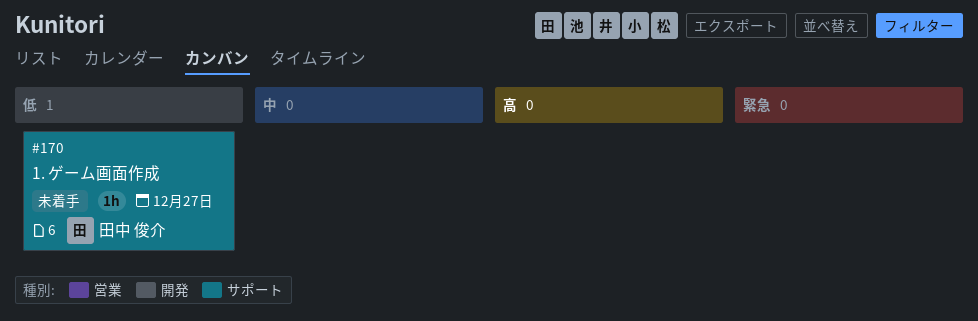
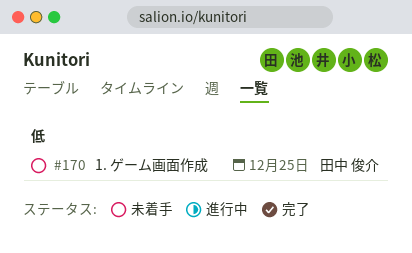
#170, due: Dec 27 -> Dec 25

